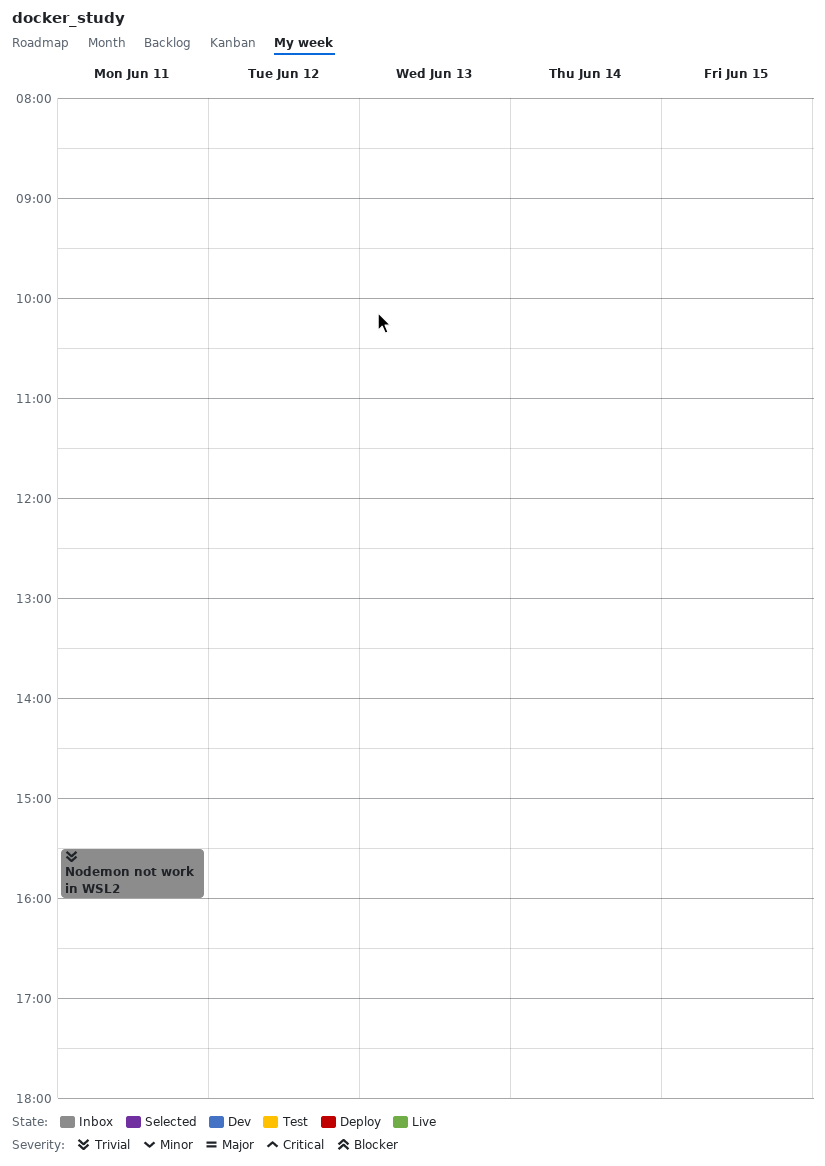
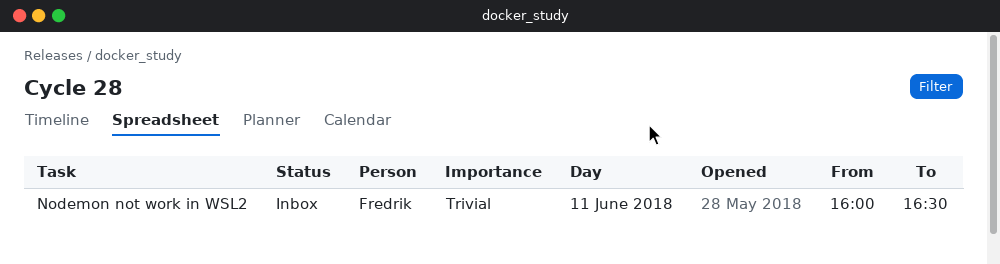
Nodemon not work in WSL2, begins: 15:30 -> 16:00
Nodemon not work in WSL2, ends: 16:00 -> 16:30

